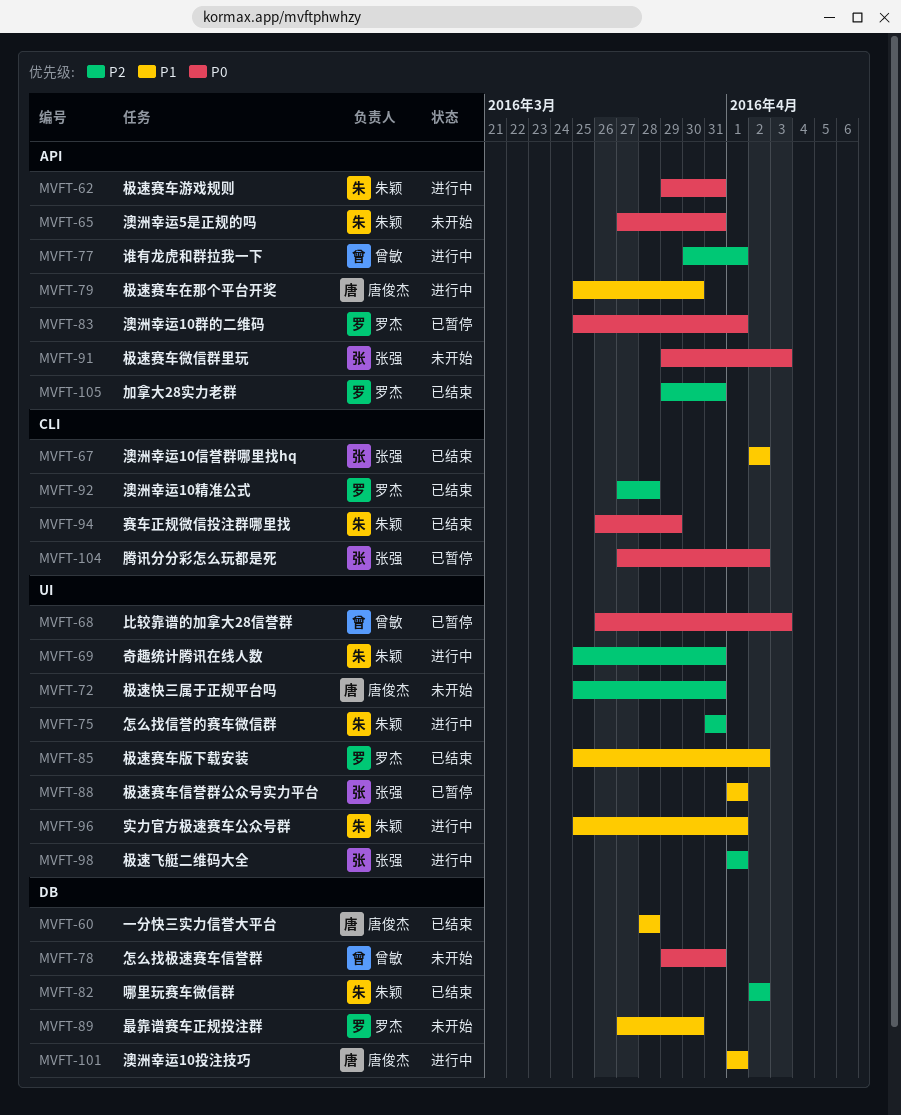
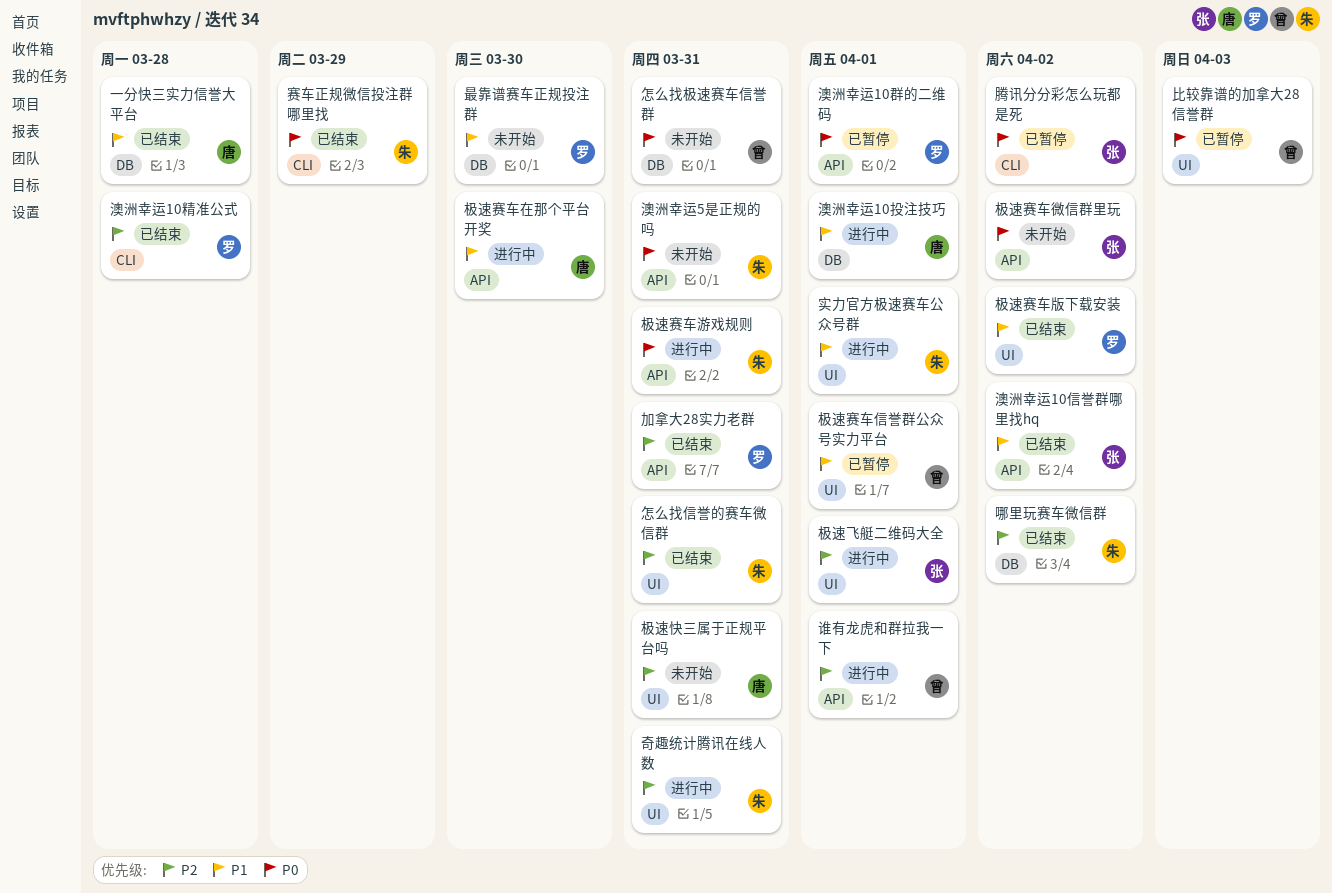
怎么找信誉的赛车微信群, status: 进行中 -> 已结束
极速赛车信誉群公众号实力平台, owner: 张强 -> 曾敏
极速赛车微信群里玩, due: Apr 3 -> Apr 2
澳洲幸运10信誉群哪里找hq, label: CLI -> API

